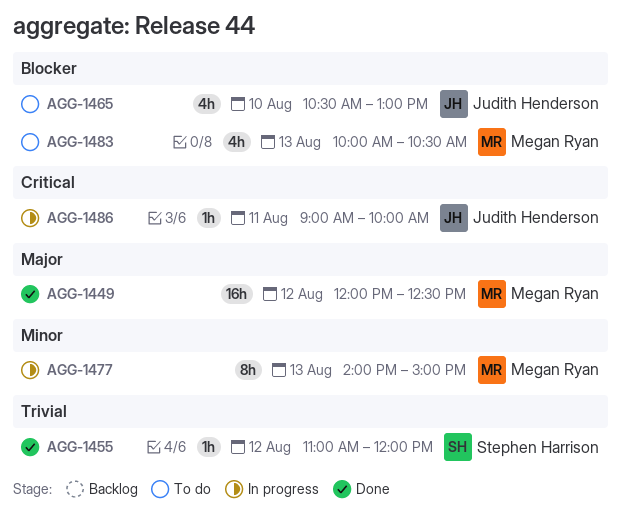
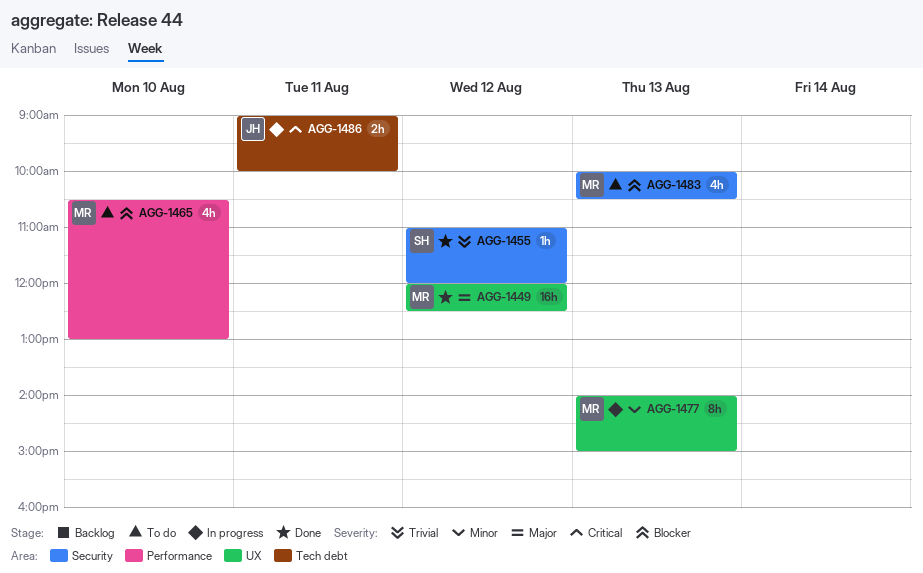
AGG-1465, owner: Judith Henderson -> Megan Ryan
AGG-1486, estimate: 1h -> 2h

